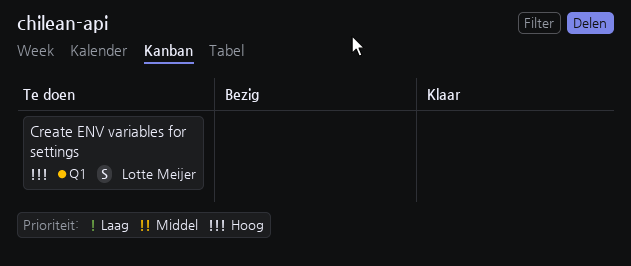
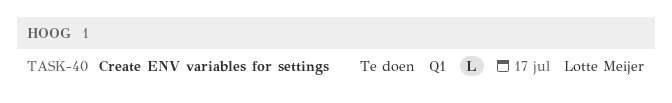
Create ENV variables for settings, estimate: S -> L

